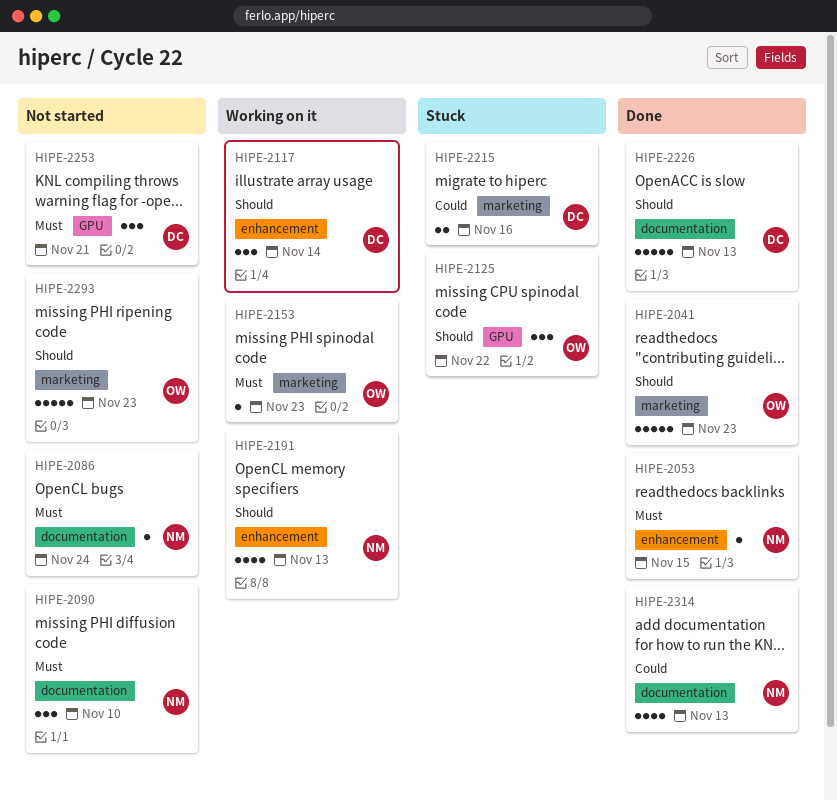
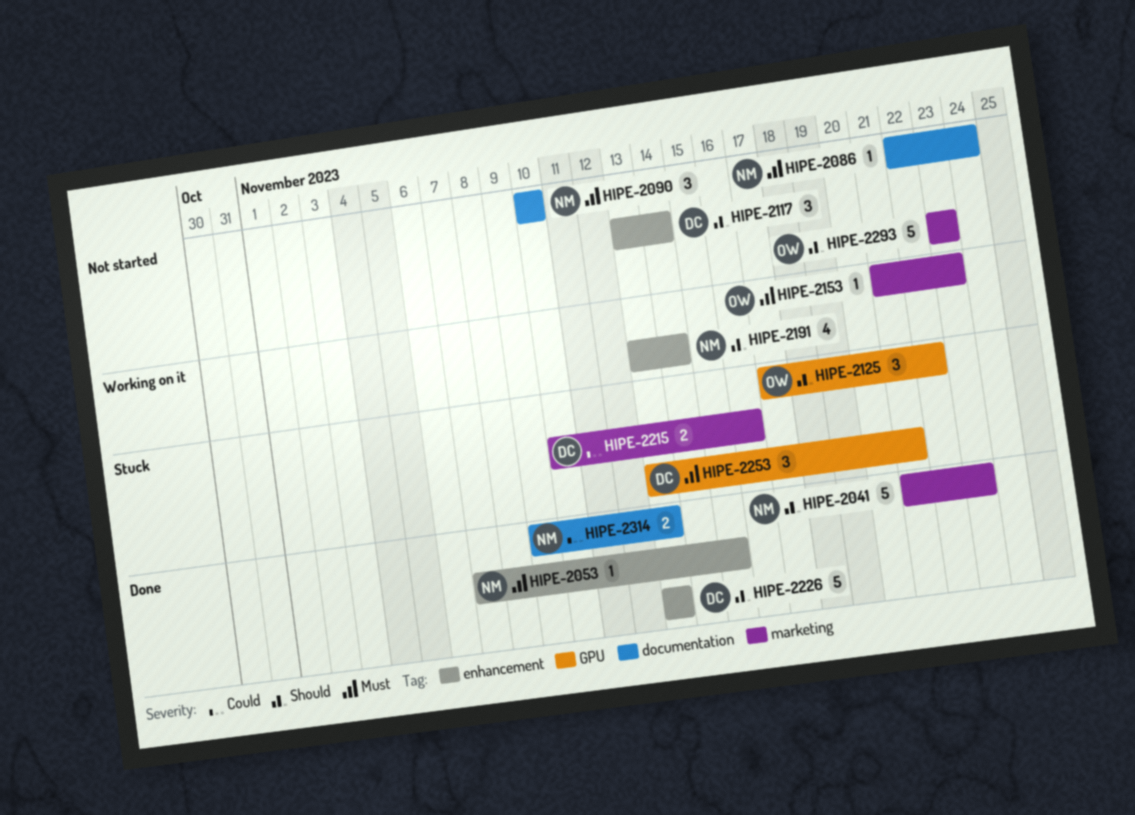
HIPE-2041, owner: OW -> NM
HIPE-2117, status: Working on it -> Not started
HIPE-2191, due: Nov 13 -> Nov 14
HIPE-2226, label: documentation -> enhancement
HIPE-2253, status: Not started -> Stuck
HIPE-2314, estimate: 4 -> 2

